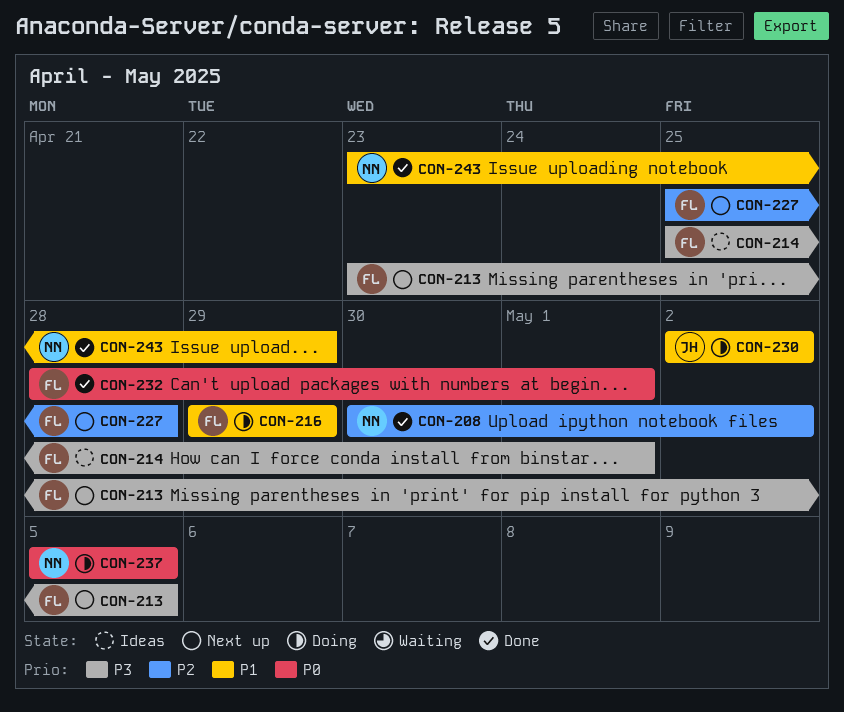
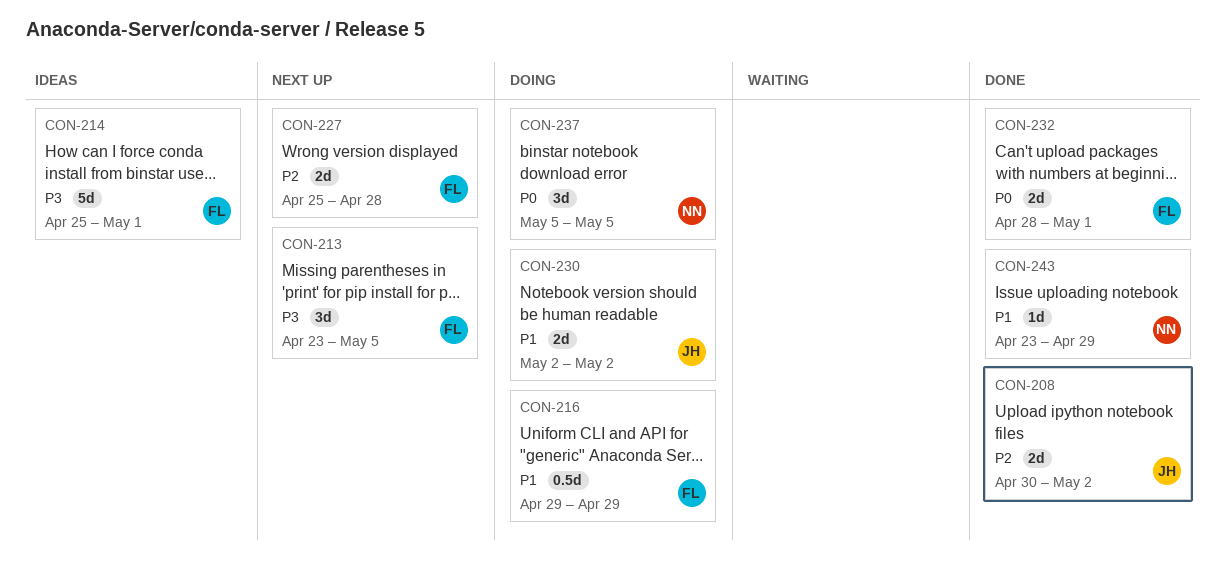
CON-208, owner: NN -> JH

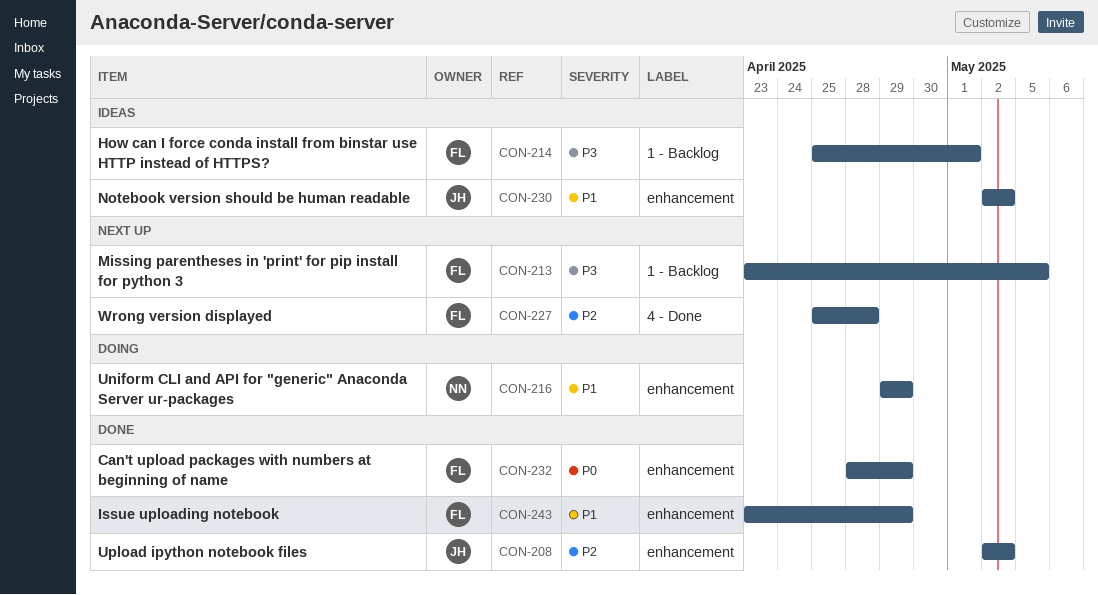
CON-208, start: Apr 30 -> May 2
CON-216, owner: FL -> NN
CON-230, status: Doing -> Ideas
CON-232, due: May 1 -> Apr 29
CON-237: present -> none
CON-243, owner: NN -> FL

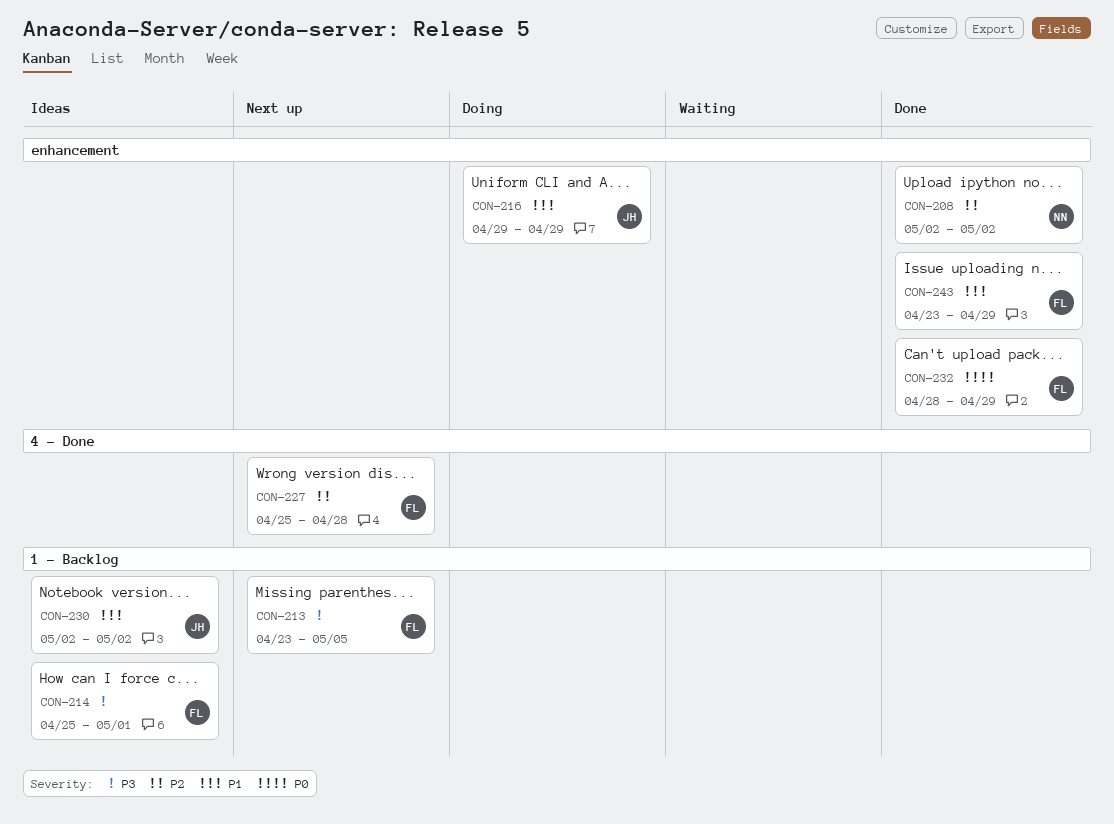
CON-208, owner: JH -> NN
CON-216, owner: NN -> JH
CON-230, label: enhancement -> 1 - Backlog

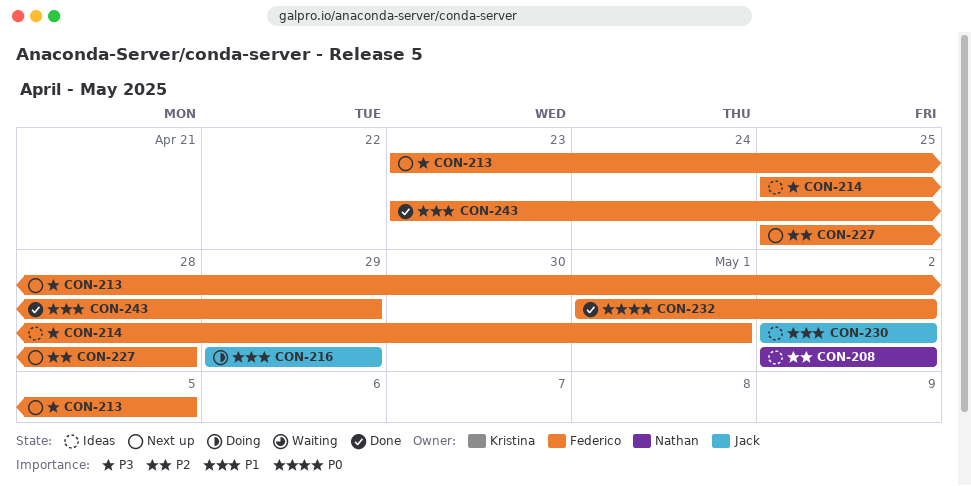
CON-208, status: Done -> Ideas
CON-232, start: Apr 28 -> May 1
CON-232, due: Apr 29 -> May 2

